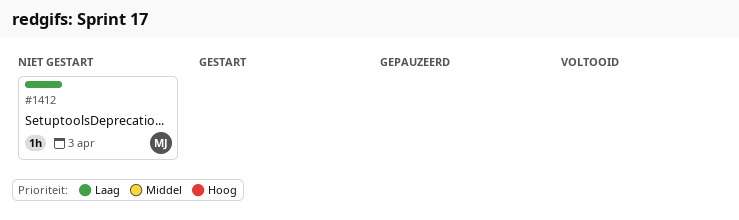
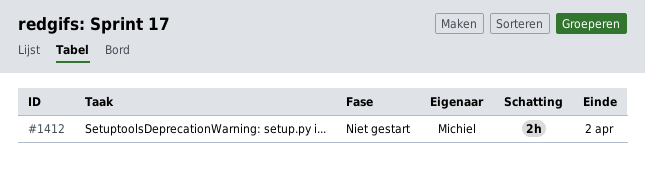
#1412, estimate: 1h -> 2h
#1412, due: Apr 3 -> Apr 2

